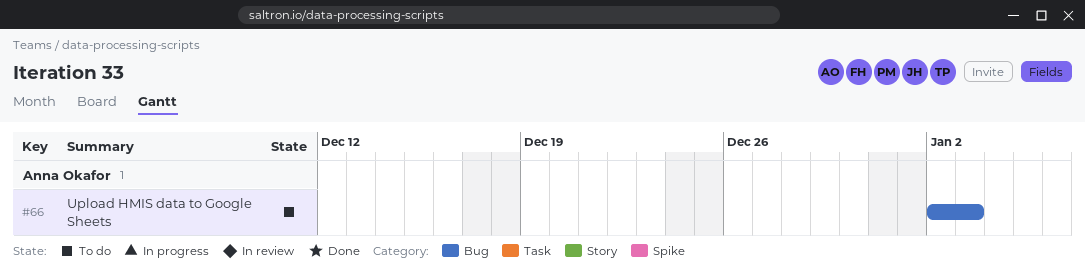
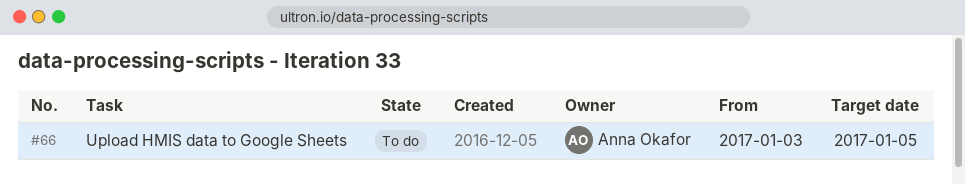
#66, start: Jan 2 -> Jan 3
#66, due: Jan 3 -> Jan 5

